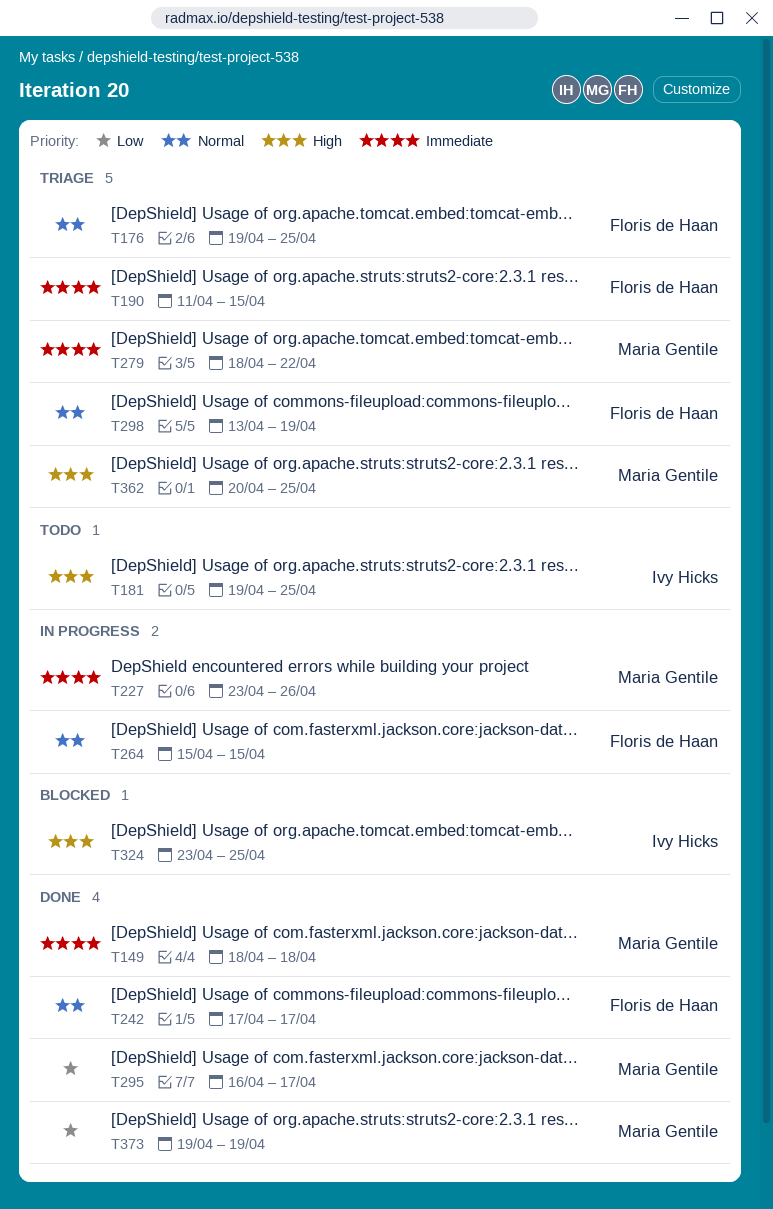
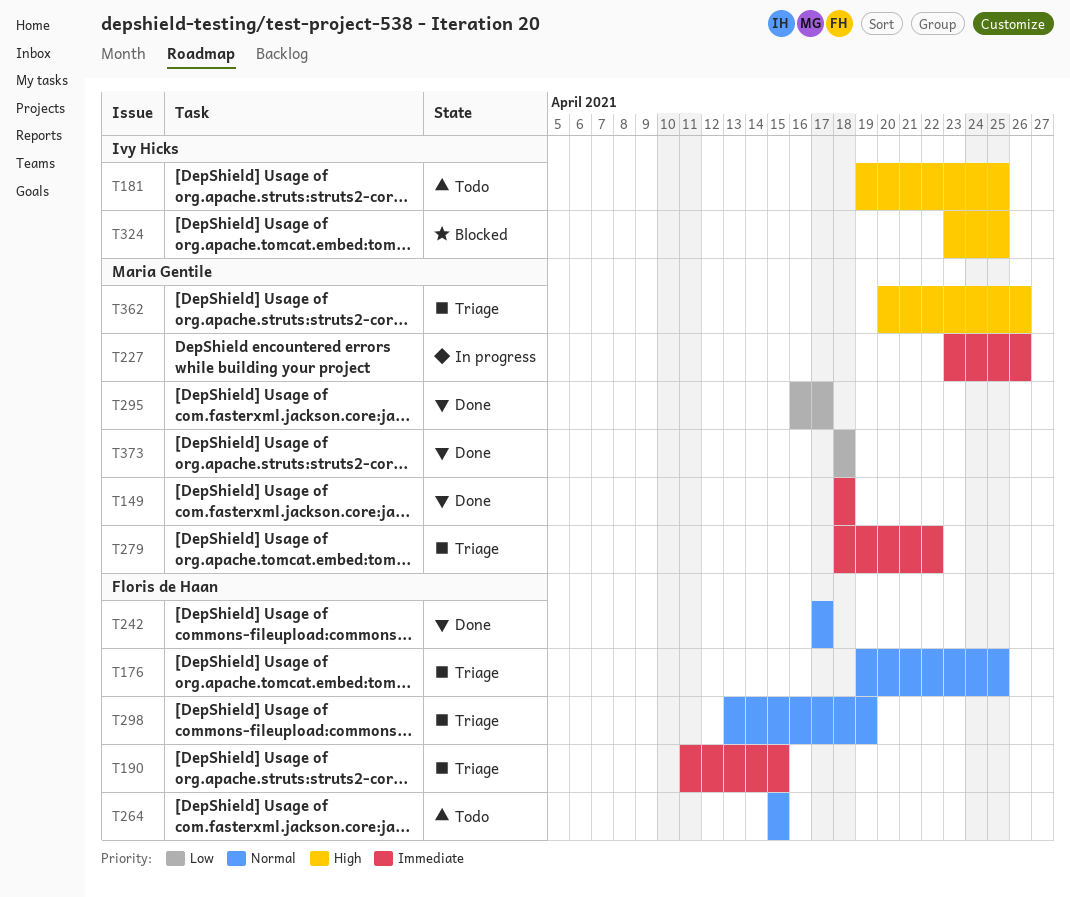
T264, status: In progress -> Todo
T362, due: Apr 25 -> Apr 26
T373, start: Apr 19 -> Apr 18
T373, due: Apr 19 -> Apr 18

